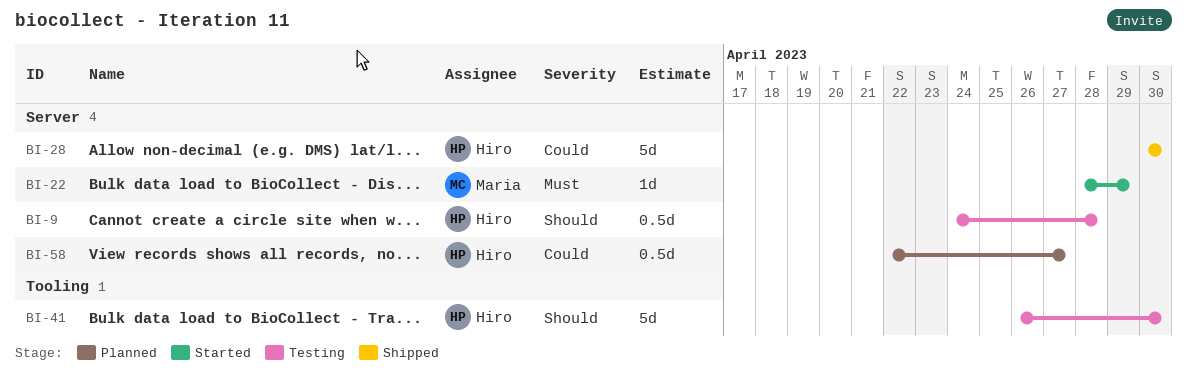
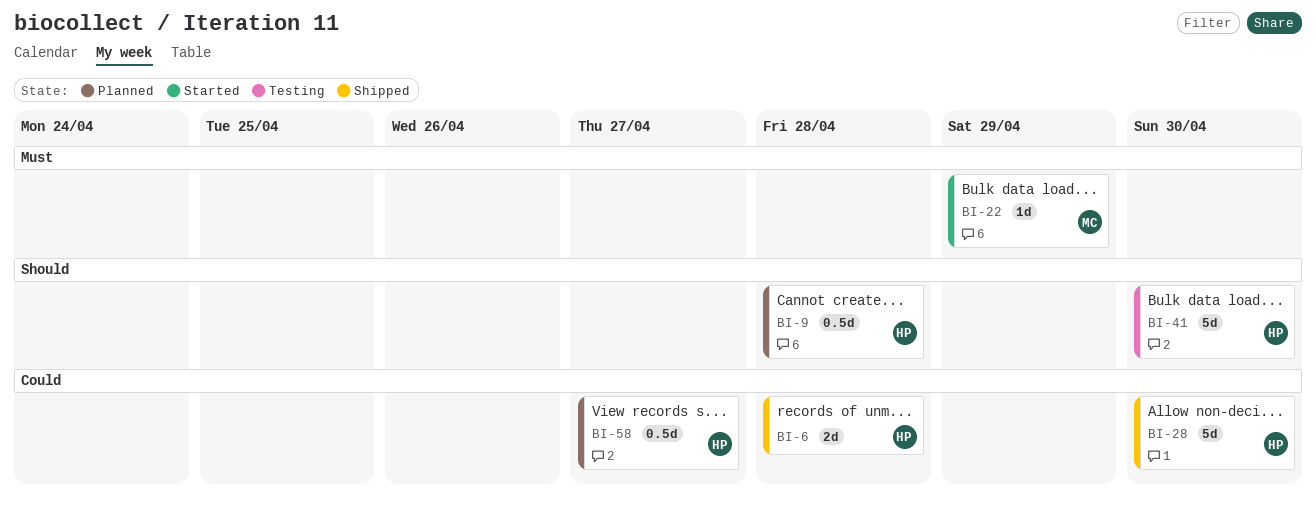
BI-6: none -> present
BI-9, status: Testing -> Planned

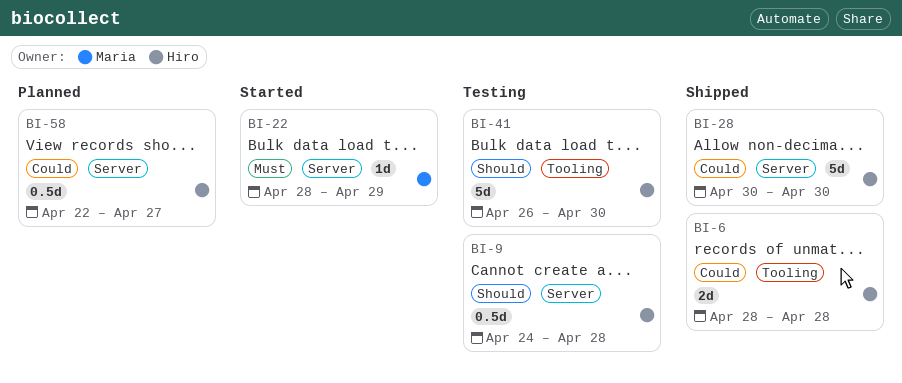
BI-9, status: Planned -> Testing

